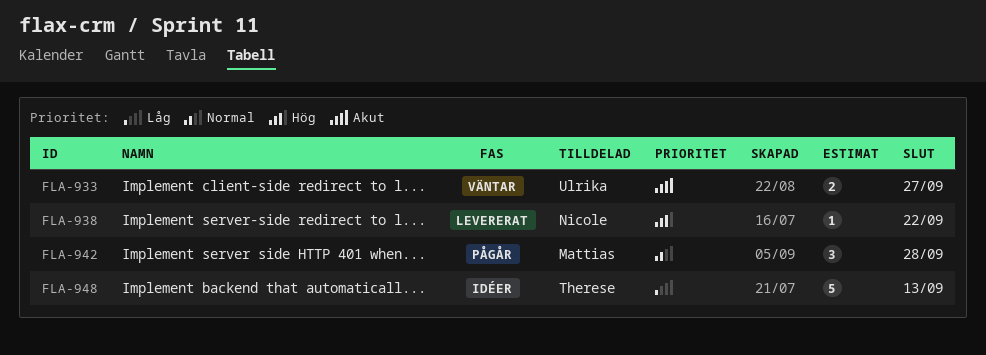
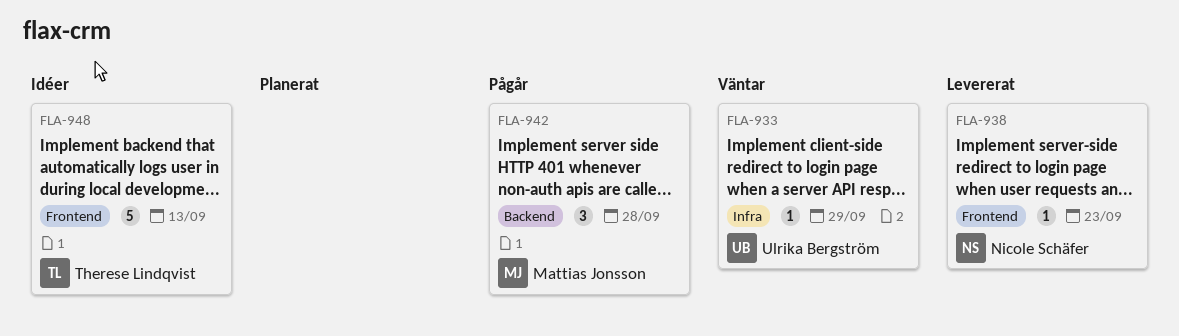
FLA-933, estimate: 2 -> 1
FLA-933, due: Sep 27 -> Sep 29
FLA-938, due: Sep 22 -> Sep 23

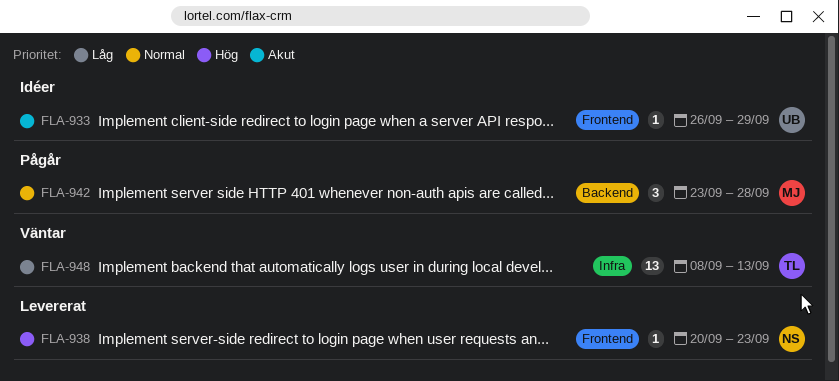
FLA-933, status: Väntar -> Idéer
FLA-933, label: Infra -> Frontend
FLA-948, status: Idéer -> Väntar
FLA-948, label: Frontend -> Infra
FLA-948, estimate: 5 -> 13

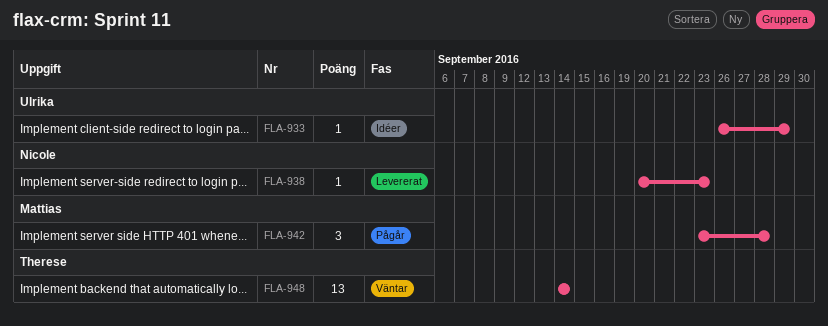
FLA-948, start: Sep 8 -> Sep 14
FLA-948, due: Sep 13 -> Sep 14

